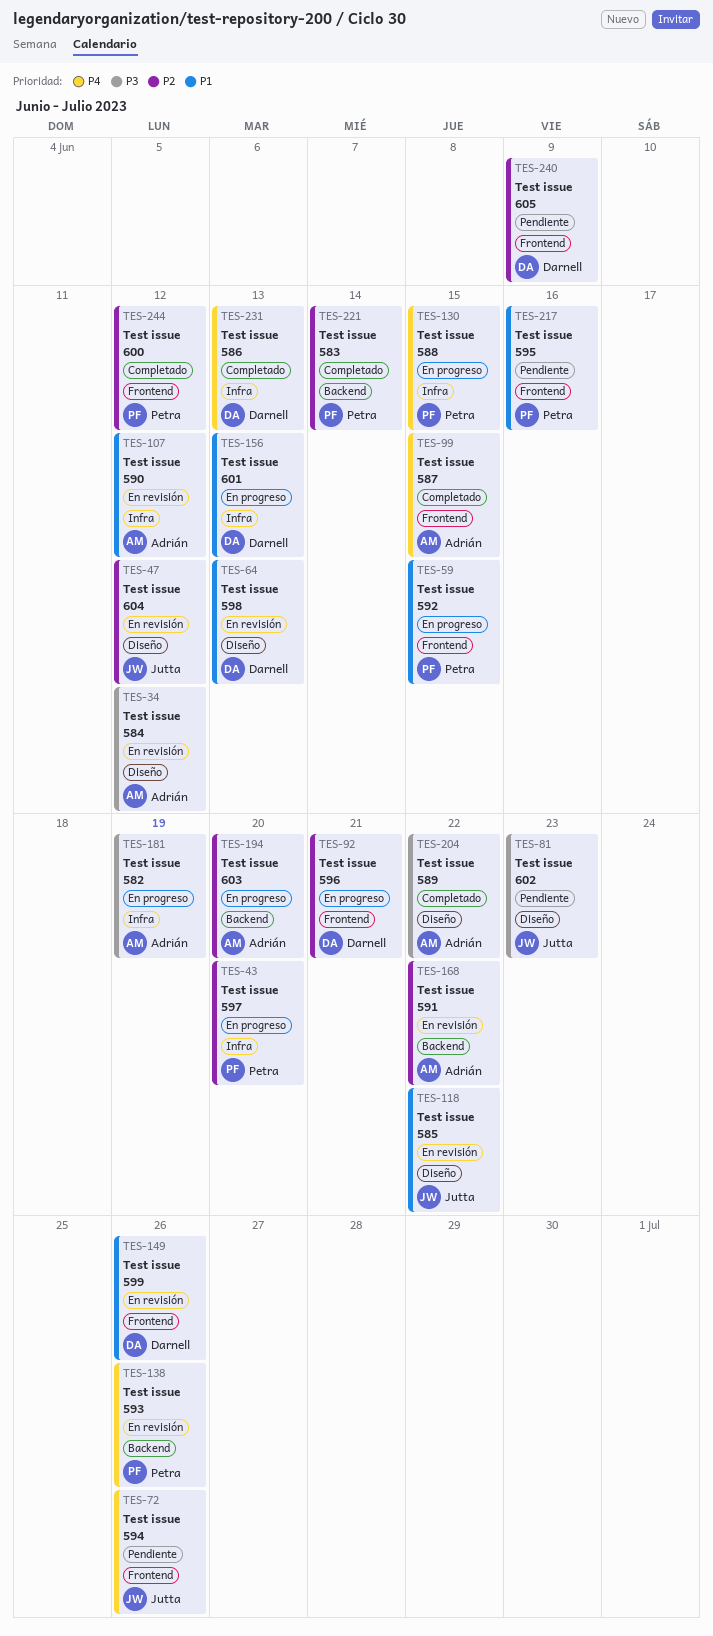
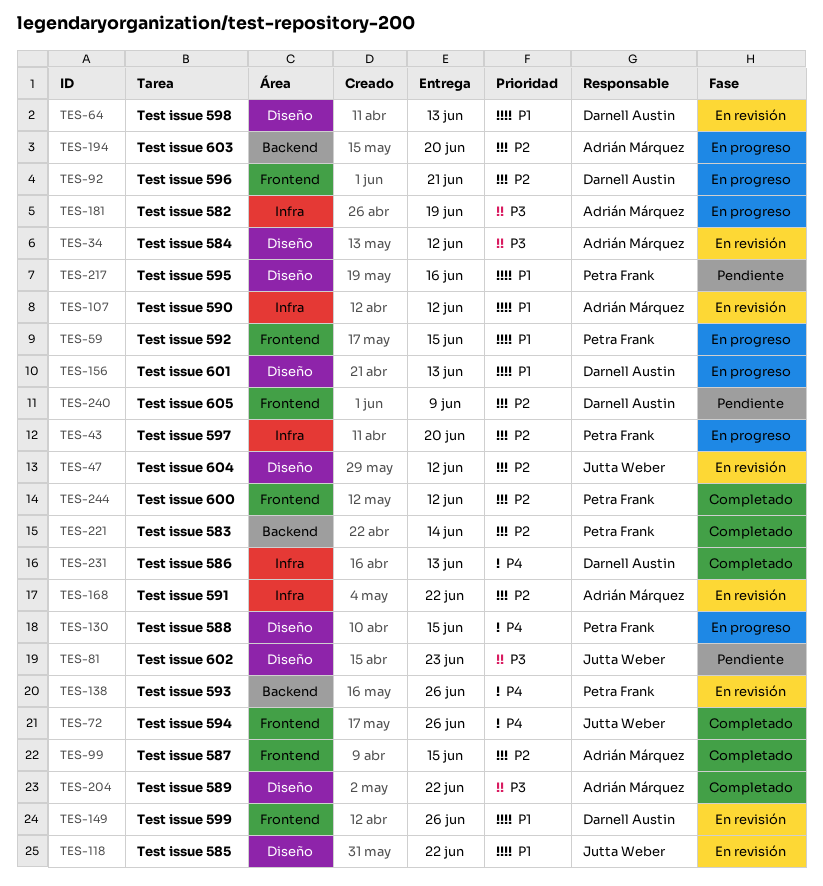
TES-72, status: Pendiente -> Completado
TES-99, priority: P4 -> P2
TES-130, label: Infra -> Diseño
TES-156, label: Infra -> Diseño
TES-168, label: Backend -> Infra
TES-217, label: Frontend -> Diseño

